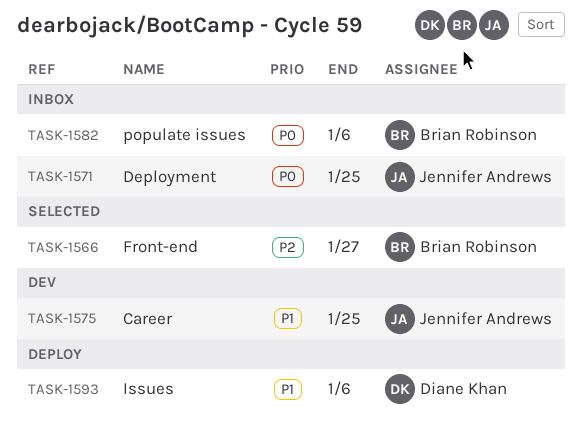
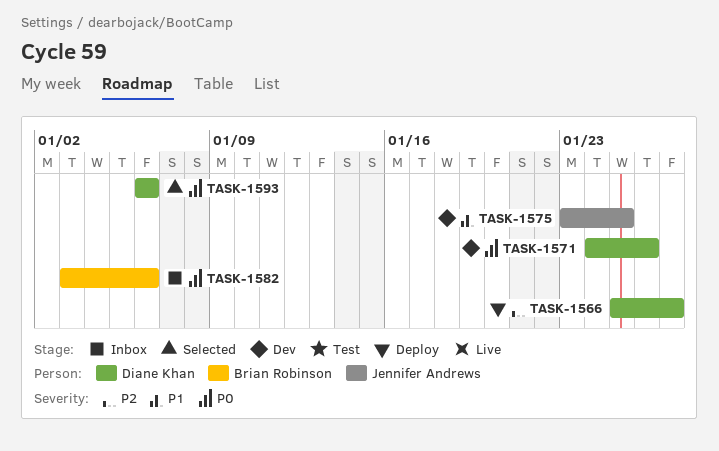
TASK-1566, status: Selected -> Deploy
TASK-1566, owner: Brian Robinson -> Diane Khan
TASK-1571, status: Inbox -> Dev
TASK-1571, owner: Jennifer Andrews -> Diane Khan
TASK-1571, due: Jan 25 -> Jan 26
TASK-1593, status: Deploy -> Selected
TASK-1593, priority: P1 -> P0

